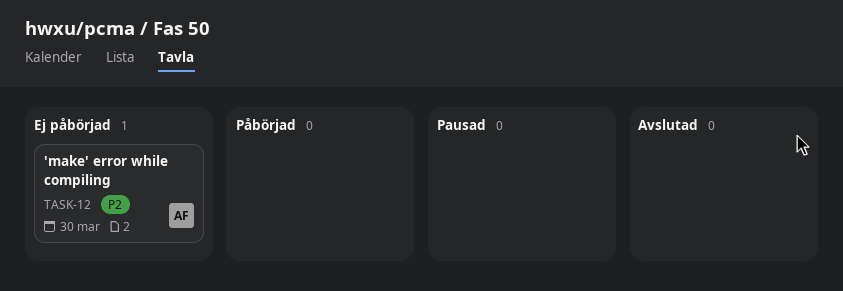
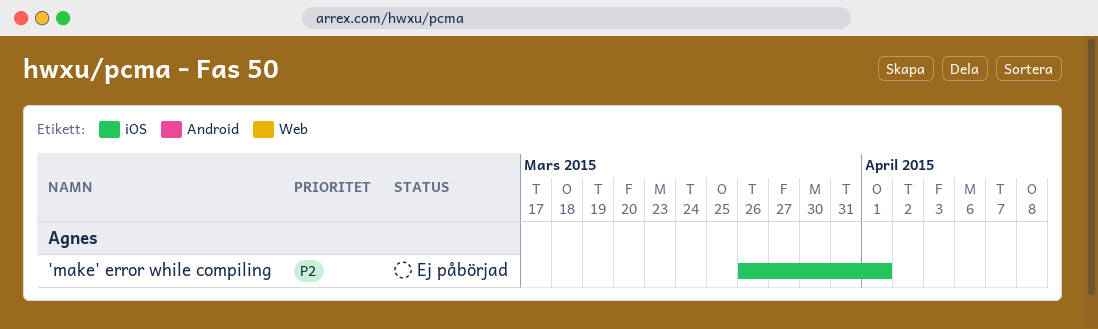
'make' error while compiling, due: Mar 30 -> Apr 1

